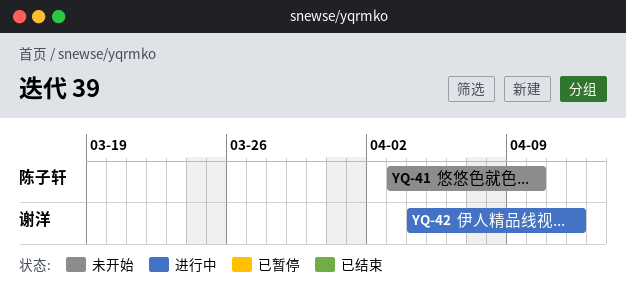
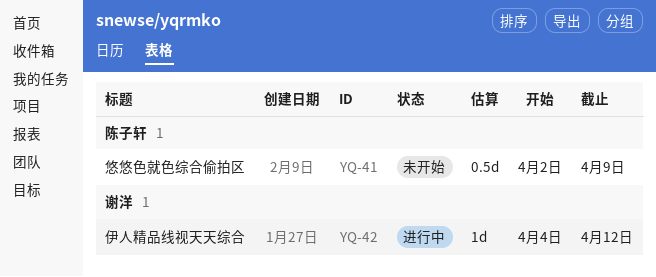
YQ-41, start: Apr 3 -> Apr 2
YQ-41, due: Apr 10 -> Apr 9

